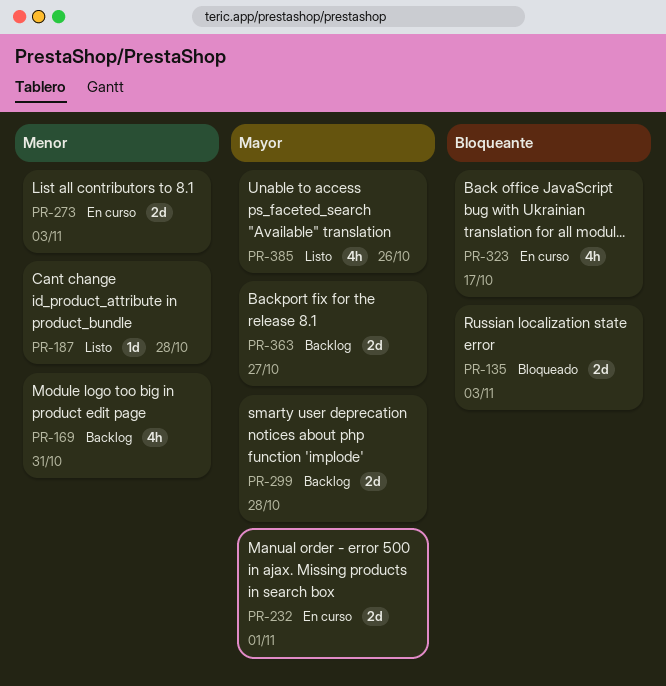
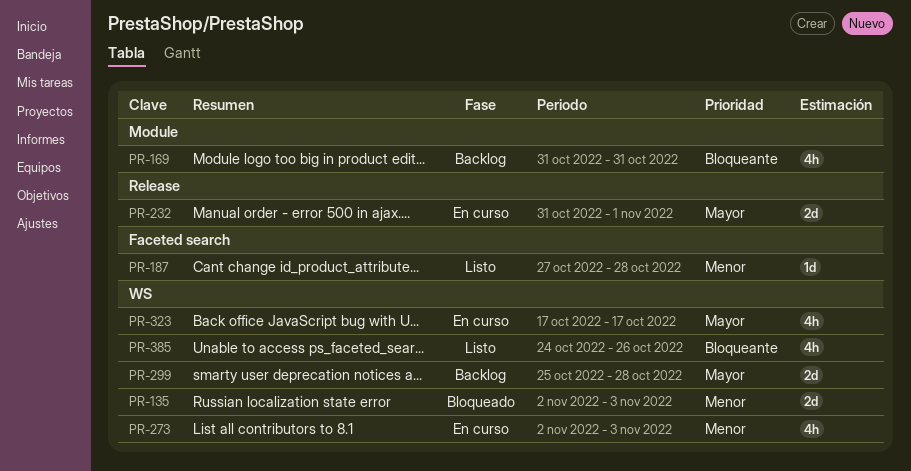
PR-135, priority: Bloqueante -> Menor
PR-169, priority: Menor -> Bloqueante
PR-273, estimate: 2d -> 4h
PR-323, priority: Bloqueante -> Mayor
PR-363: present -> none
PR-385, priority: Mayor -> Bloqueante

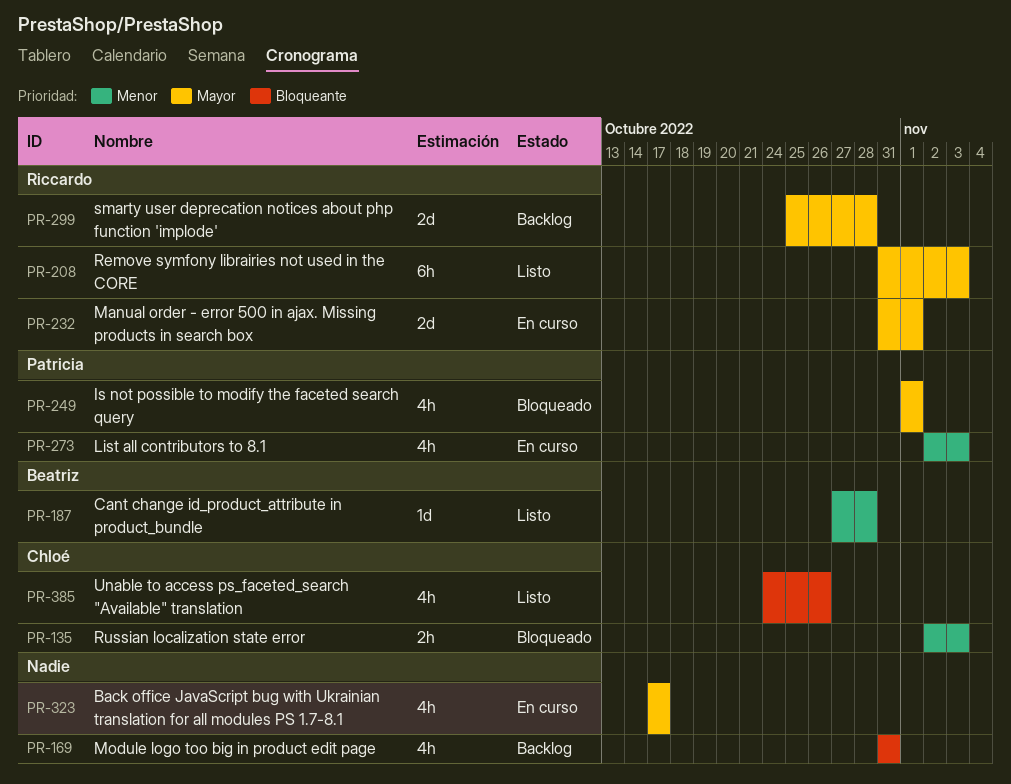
PR-135, estimate: 2d -> 2h
PR-208: none -> present
PR-249: none -> present

